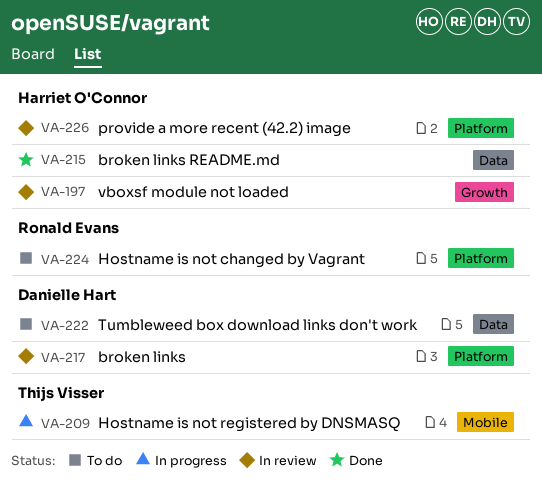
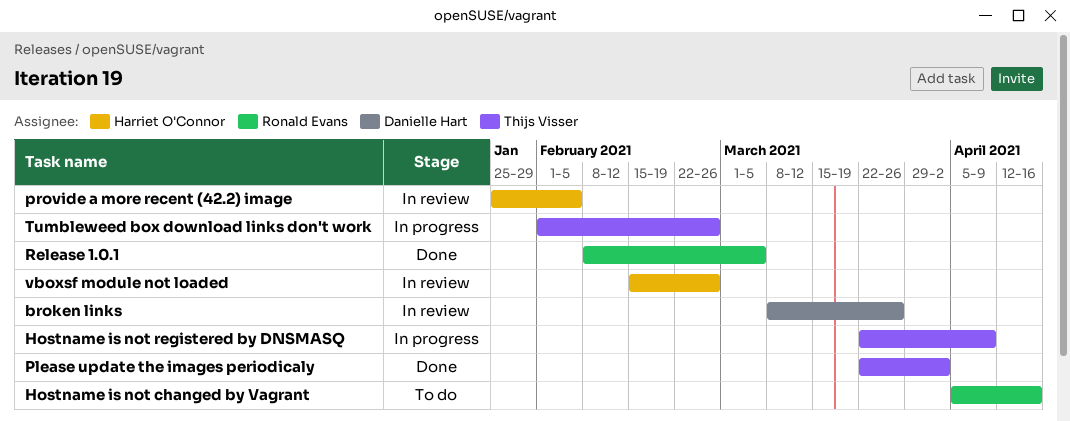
broken links README.md: present -> none
Please update the images periodicaly: none -> present
Release 1.0.1: none -> present
Tumbleweed box download links don't work, status: To do -> In progress
Tumbleweed box download links don't work, owner: Danielle Hart -> Thijs Visser

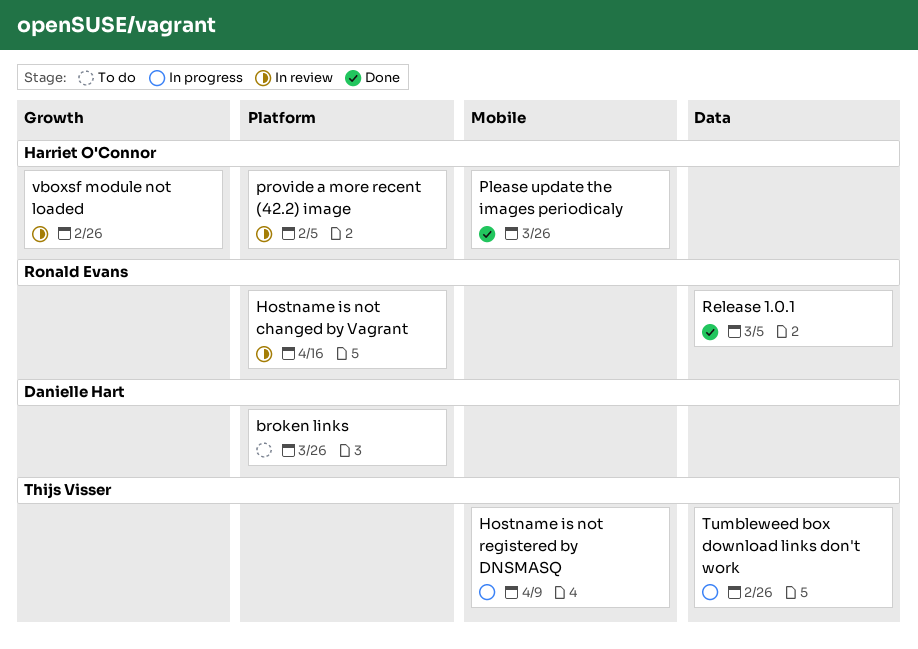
broken links, status: In review -> To do
Hostname is not changed by Vagrant, status: To do -> In review
Please update the images periodicaly, owner: Thijs Visser -> Harriet O'Connor
Please update the images periodicaly, due: Apr 2 -> Mar 26

